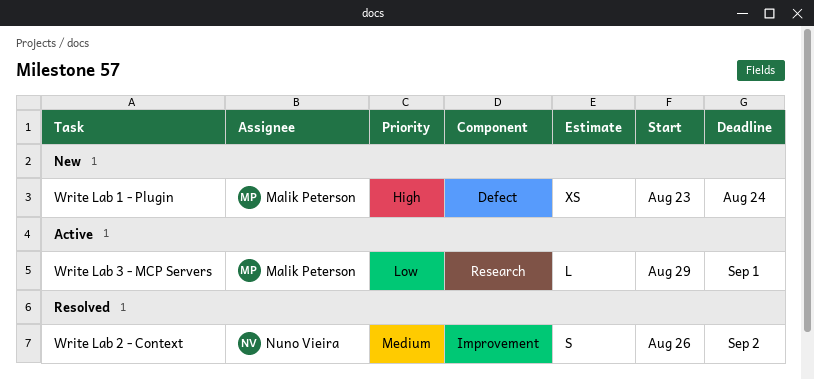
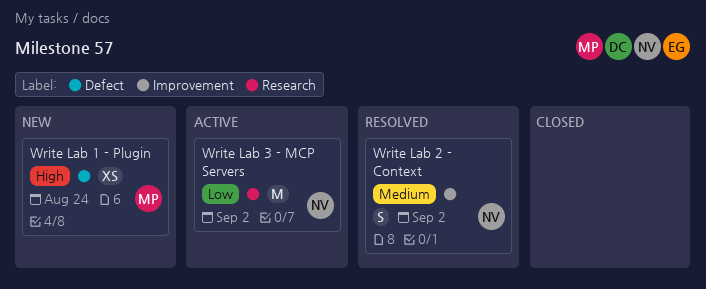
Write Lab 3 - MCP Servers, owner: Malik Peterson -> Nuno Vieira
Write Lab 3 - MCP Servers, estimate: L -> M
Write Lab 3 - MCP Servers, due: Sep 1 -> Sep 2

